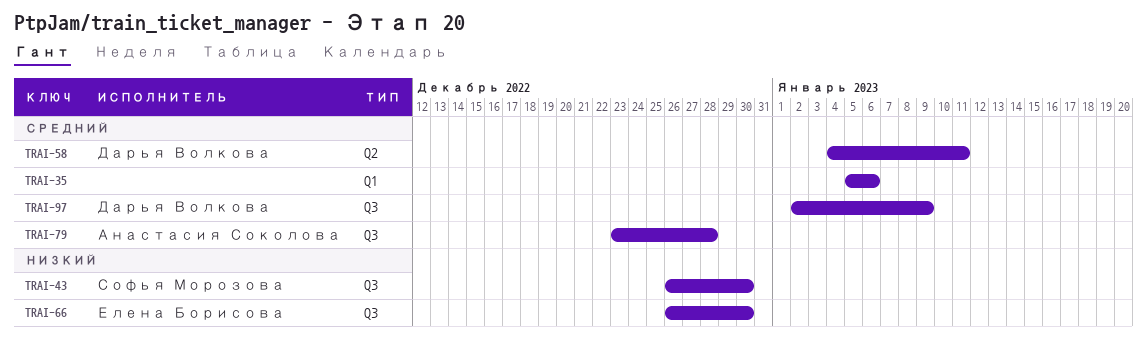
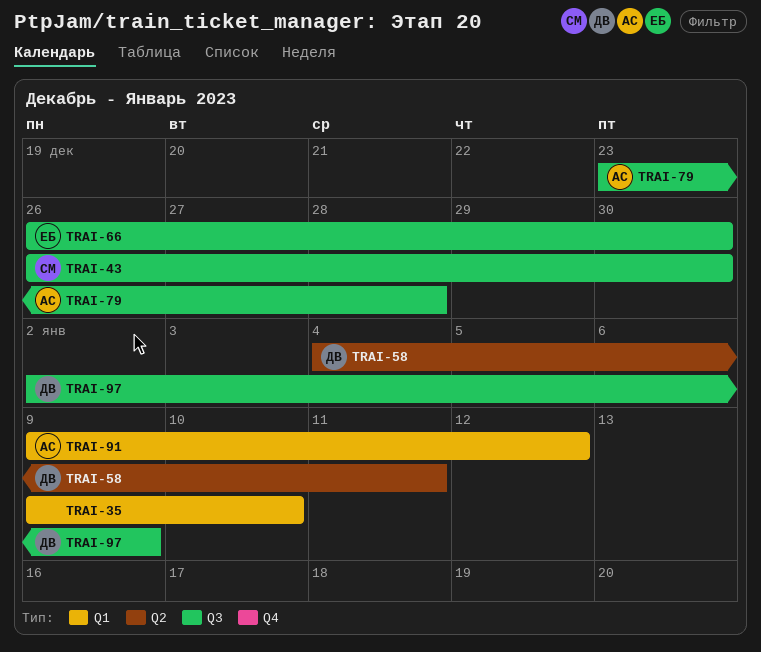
TRAI-35, start: Jan 5 -> Jan 9
TRAI-35, due: Jan 6 -> Jan 10
TRAI-91: none -> present

